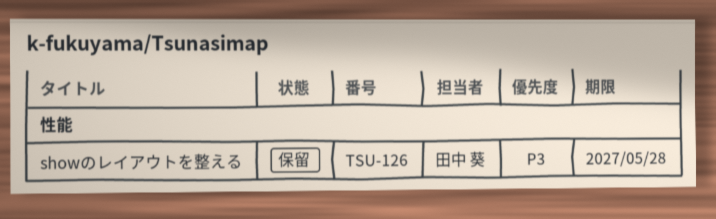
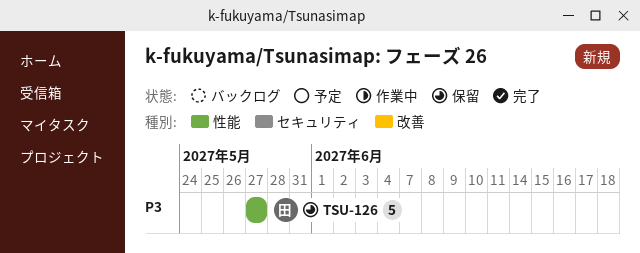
TSU-126, due: May 28 -> May 27

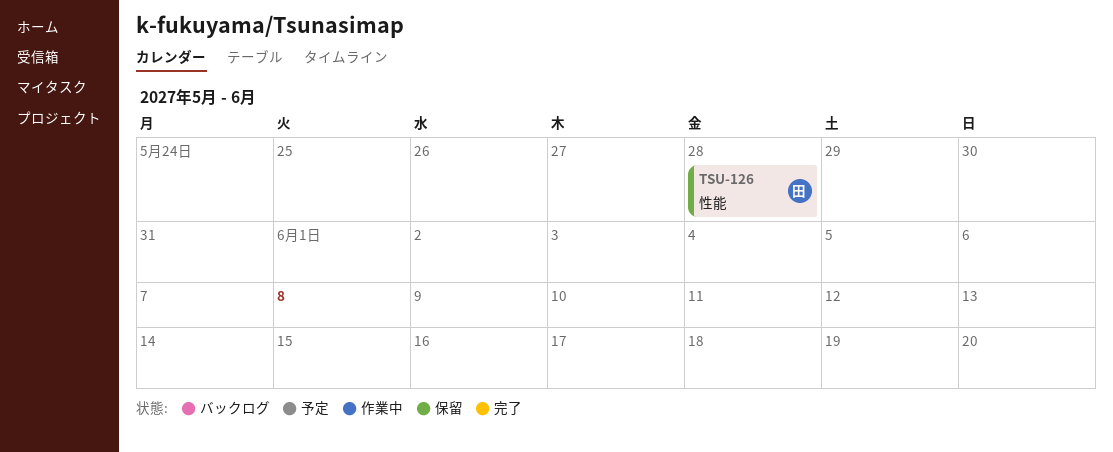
TSU-126, due: May 27 -> May 28

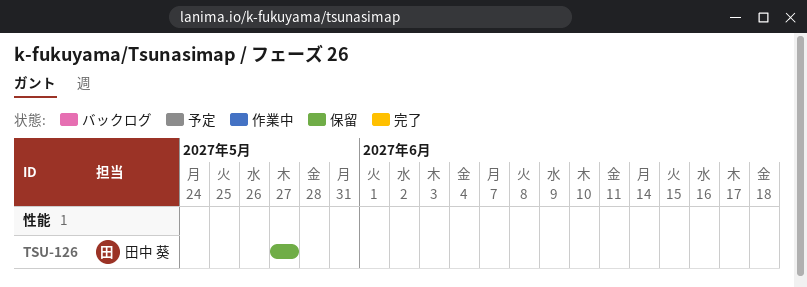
TSU-126, due: May 28 -> May 27

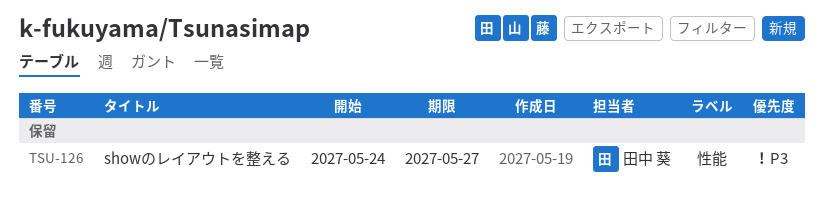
TSU-126, start: May 27 -> May 24

